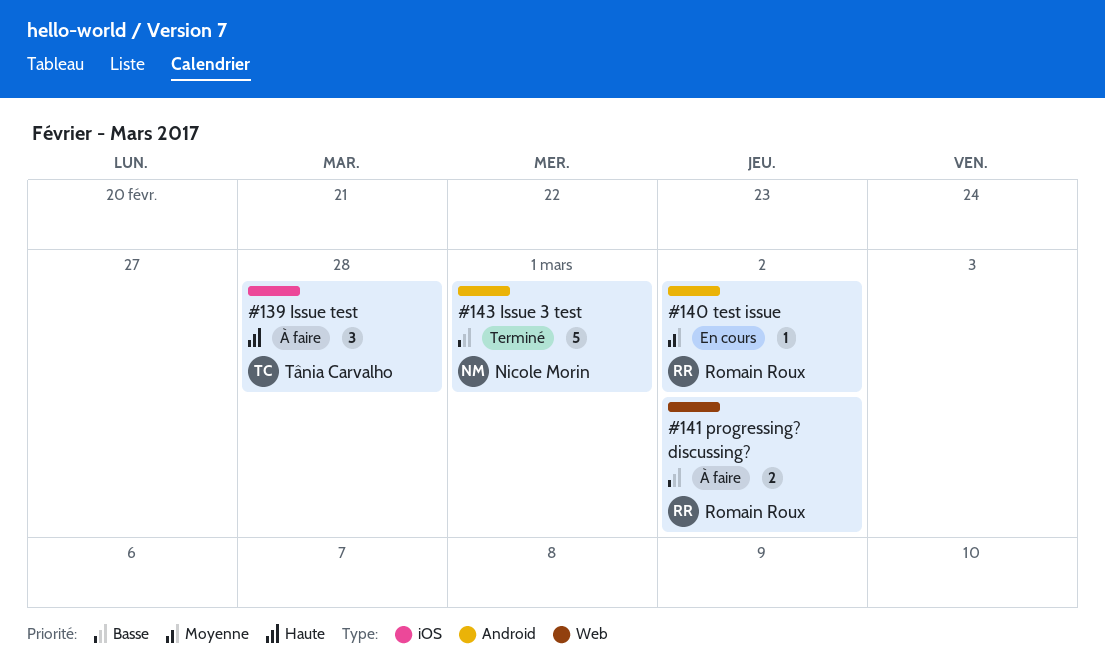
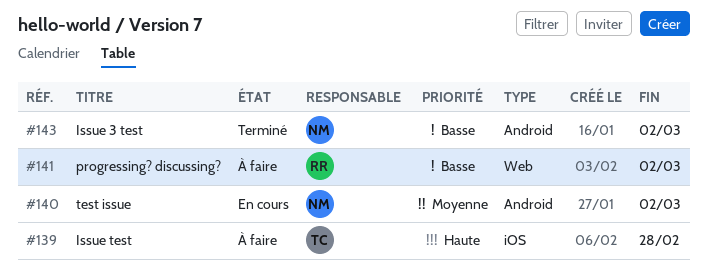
#140, owner: Romain Roux -> Nicole Morin
#143, due: Mar 1 -> Mar 2

